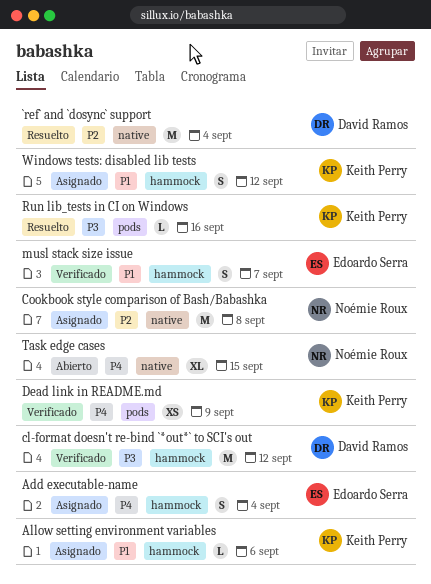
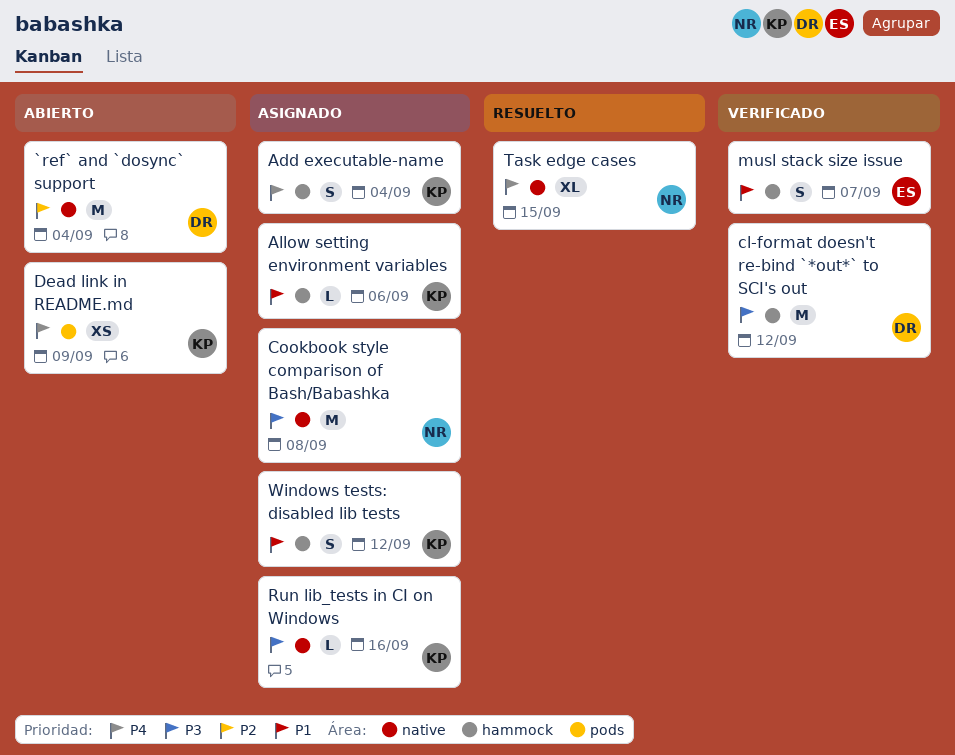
`ref` and `dosync` support, status: Resuelto -> Abierto
Add executable-name, owner: Edoardo Serra -> Keith Perry
Cookbook style comparison of Bash/Babashka, priority: P2 -> P3
Dead link in README.md, status: Verificado -> Abierto
Run lib_tests in CI on Windows, status: Resuelto -> Asignado
Run lib_tests in CI on Windows, label: pods -> native
Task edge cases, status: Abierto -> Resuelto

